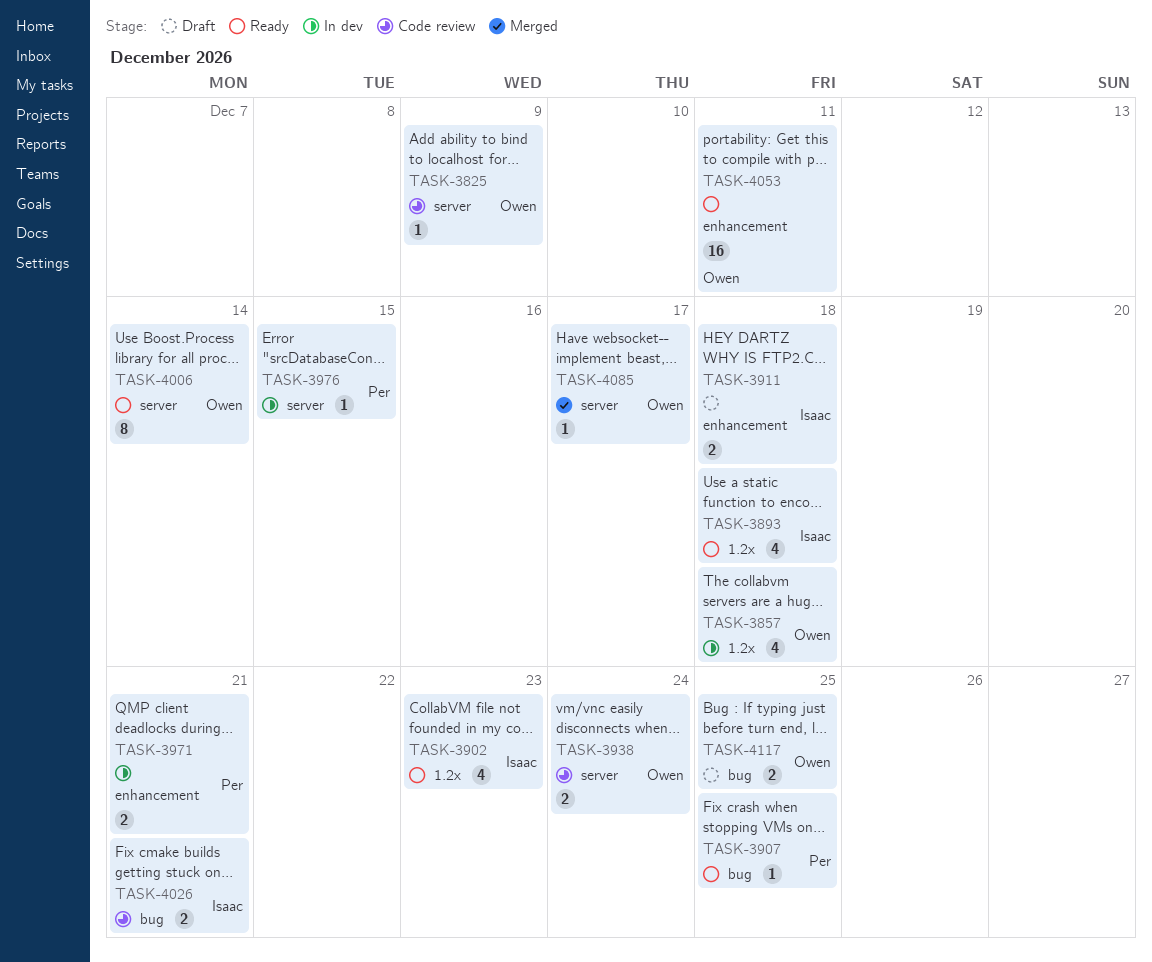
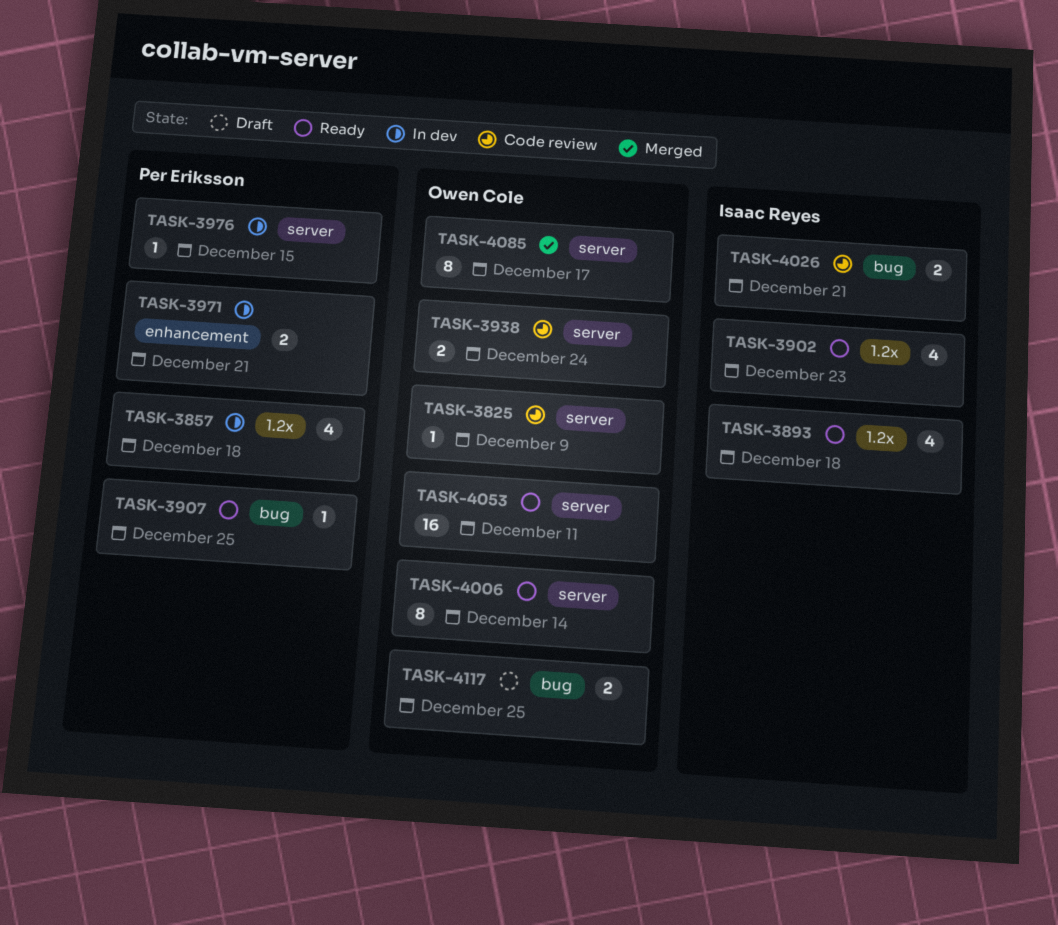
TASK-3857, owner: Owen Cole -> Per Eriksson
TASK-3911: present -> none
TASK-4053, label: enhancement -> server
TASK-4085, estimate: 1 -> 8

